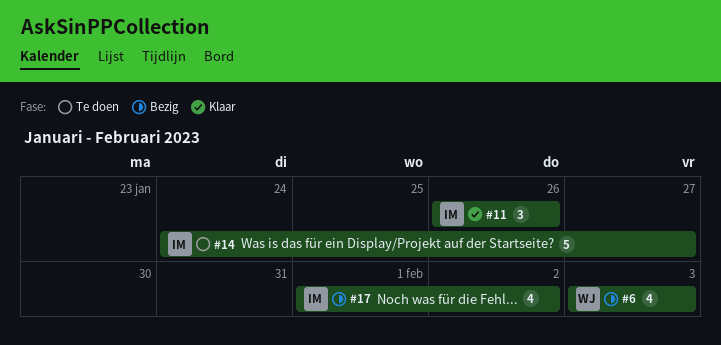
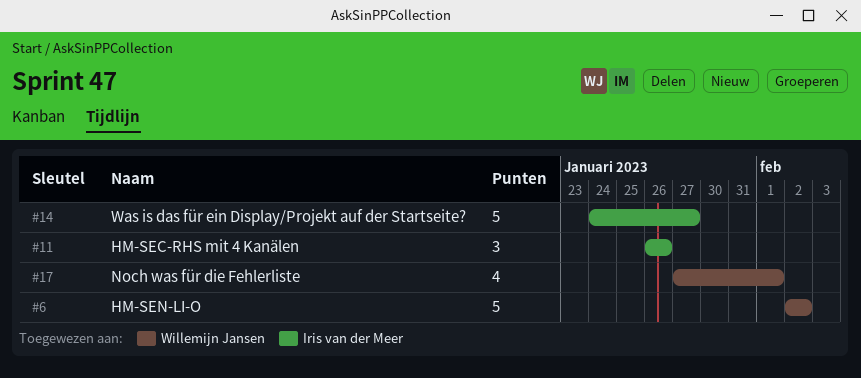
#6, estimate: 4 -> 5
#6, start: Feb 3 -> Feb 2
#6, due: Feb 3 -> Feb 2
#17, owner: Iris van der Meer -> Willemijn Jansen
#17, start: Feb 1 -> Jan 27
#17, due: Feb 2 -> Feb 1

